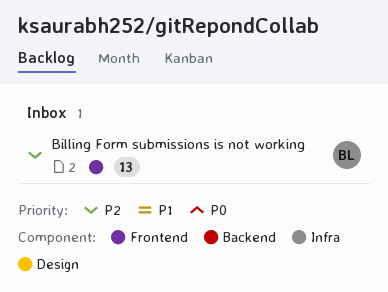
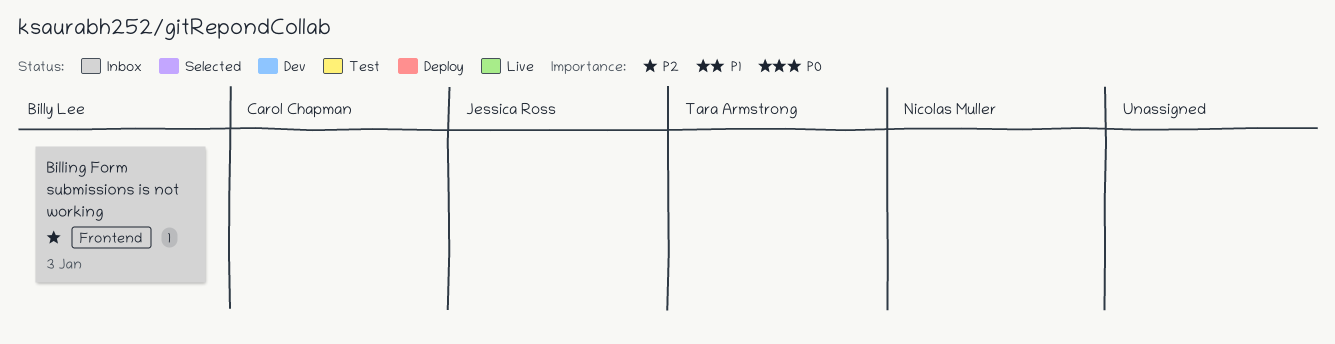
Billing Form submissions is not working, estimate: 13 -> 1

